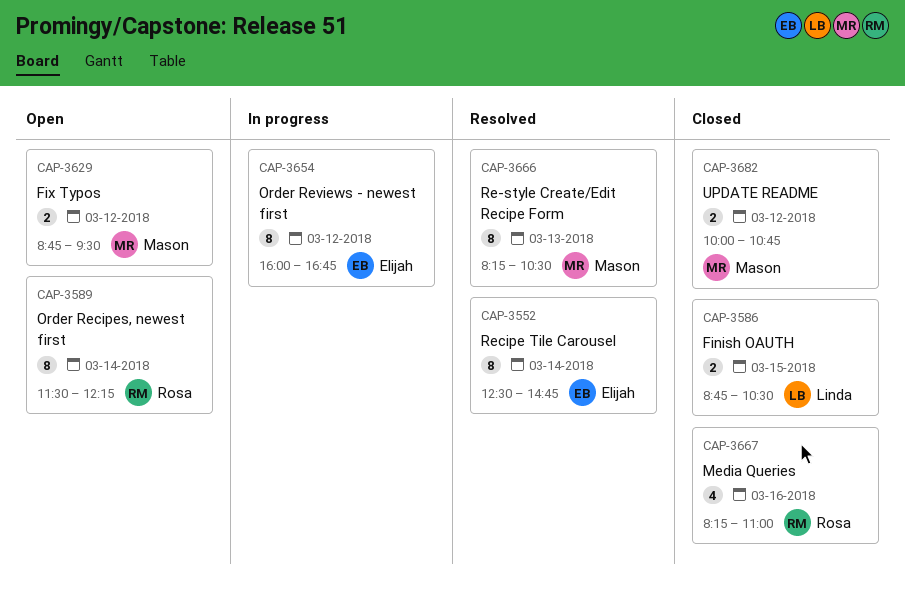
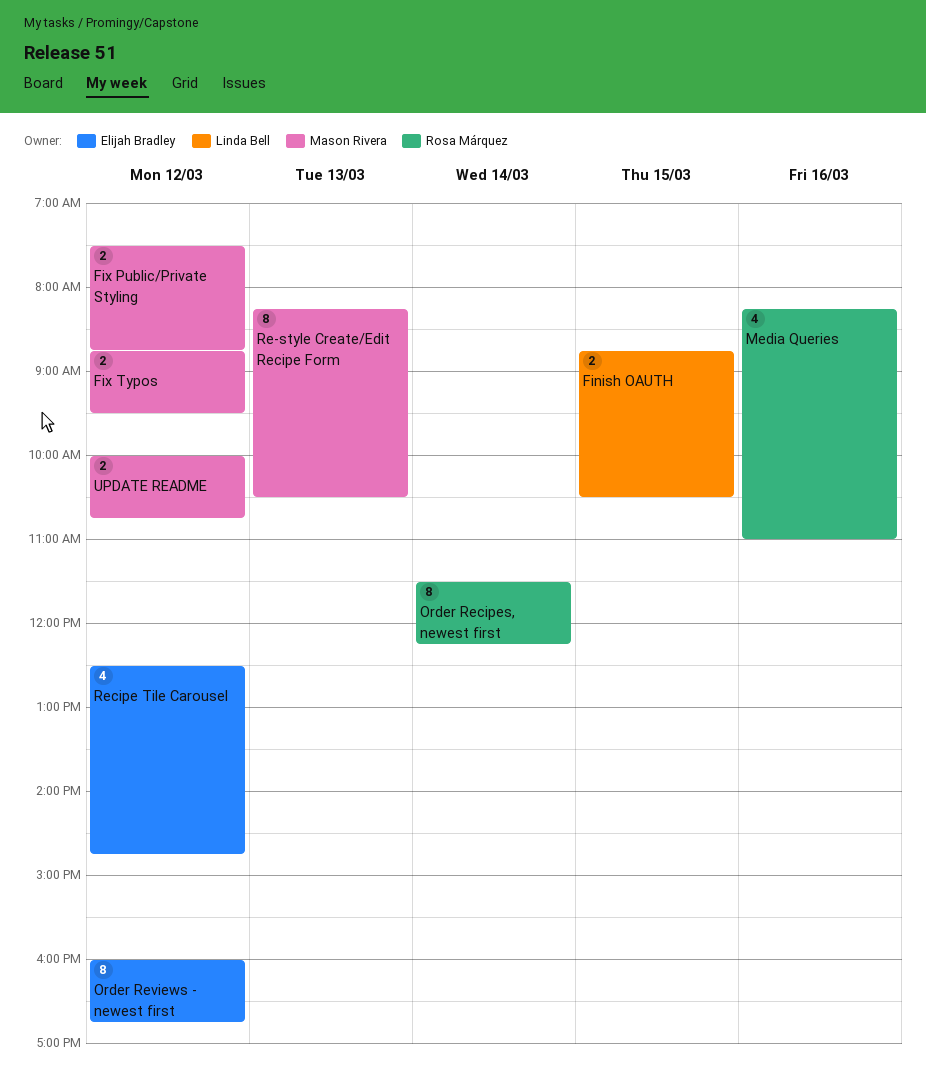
Fix Public/Private Styling: none -> present
Recipe Tile Carousel, estimate: 8 -> 4
Recipe Tile Carousel, day: Mar 14 -> Mar 12

